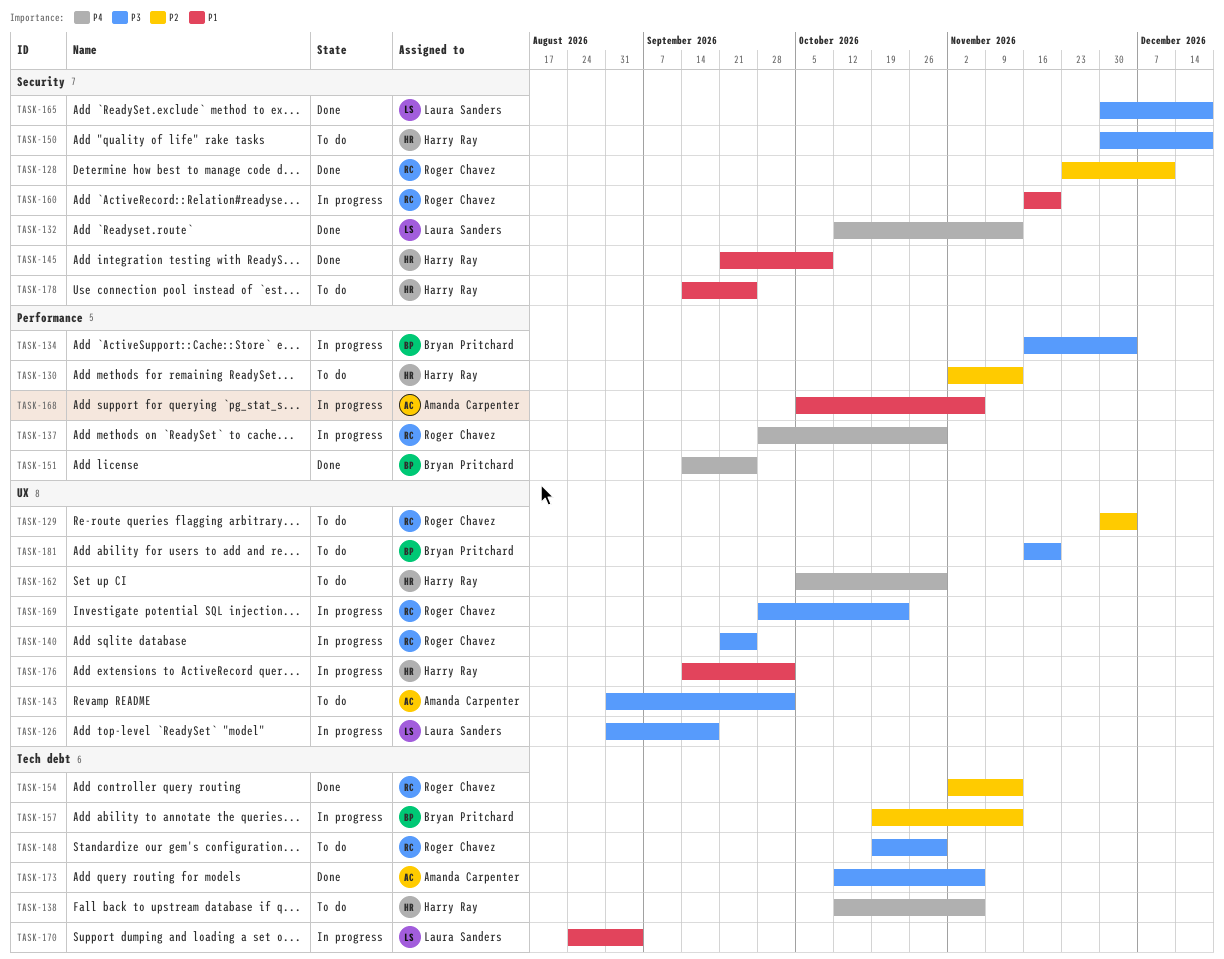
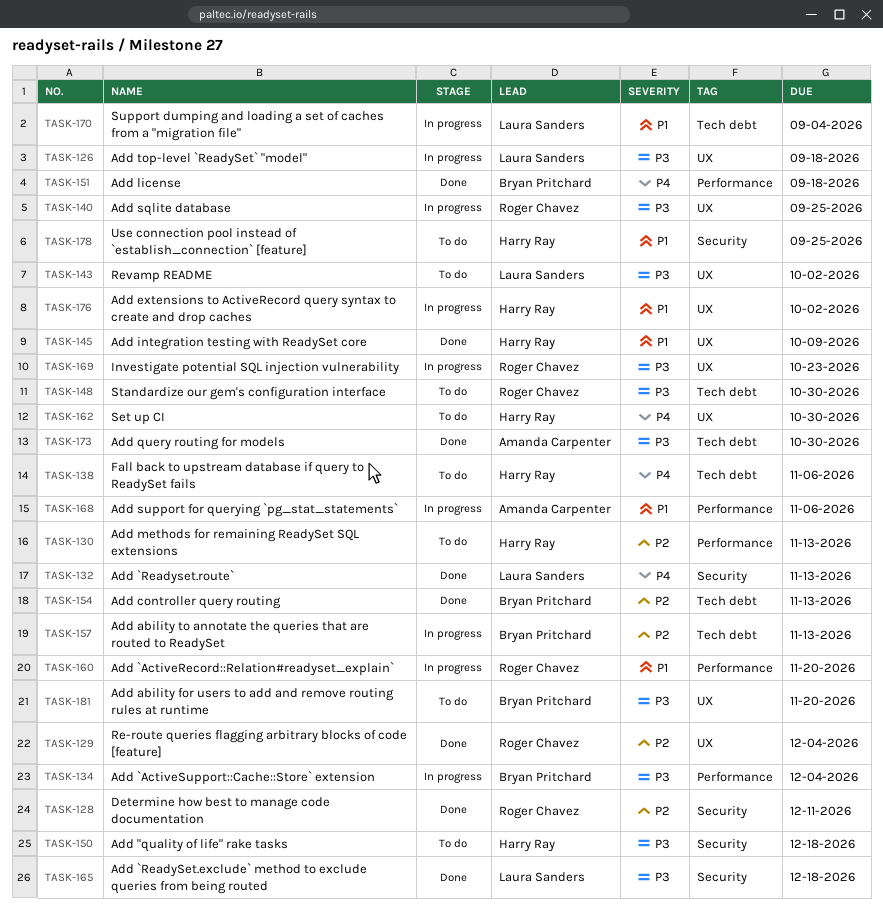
TASK-129, status: To do -> Done
TASK-137: present -> none
TASK-143, owner: Amanda Carpenter -> Laura Sanders
TASK-145, label: Security -> UX
TASK-151, due: Sep 25 -> Sep 18
TASK-154, owner: Roger Chavez -> Bryan Pritchard
TASK-160, label: Security -> Performance
TASK-173, due: Nov 6 -> Oct 30

